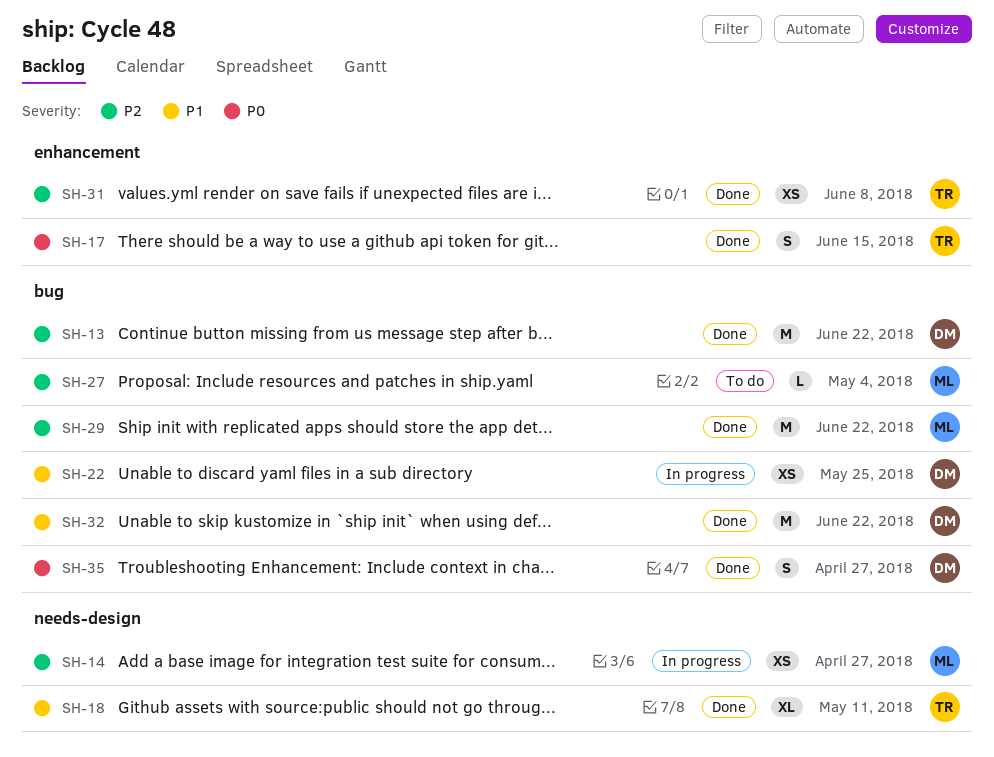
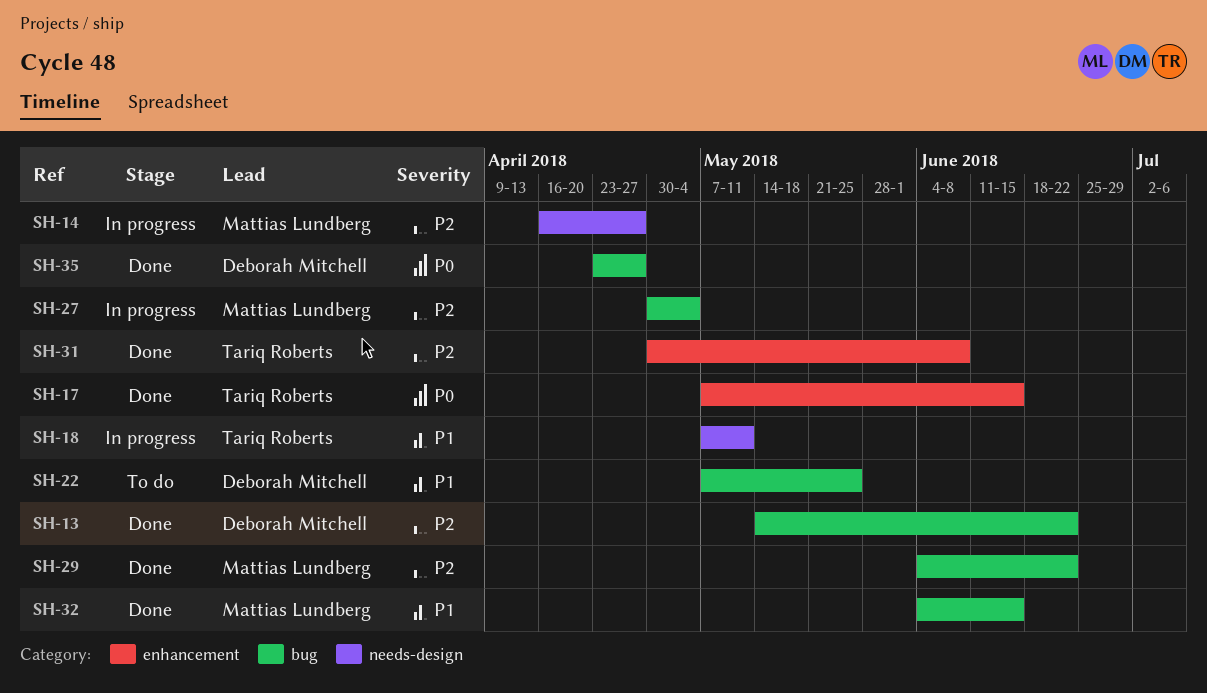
SH-18, status: Done -> In progress
SH-22, status: In progress -> To do
SH-27, status: To do -> In progress
SH-32, owner: Deborah Mitchell -> Mattias Lundberg
SH-32, due: Jun 22 -> Jun 15

